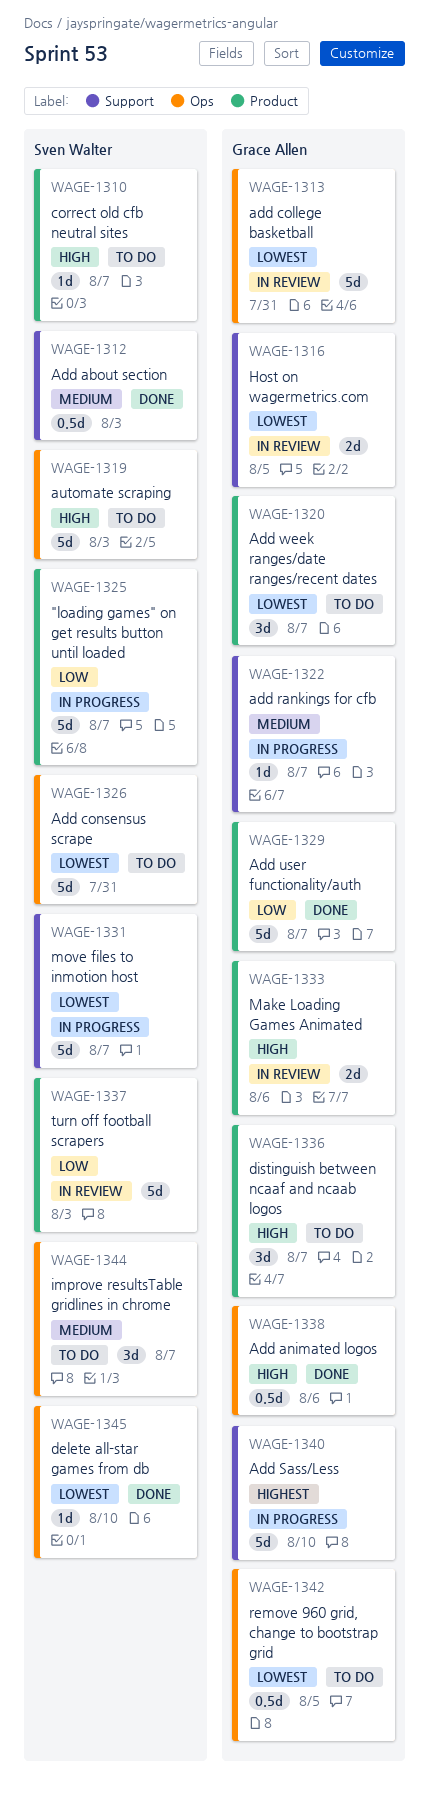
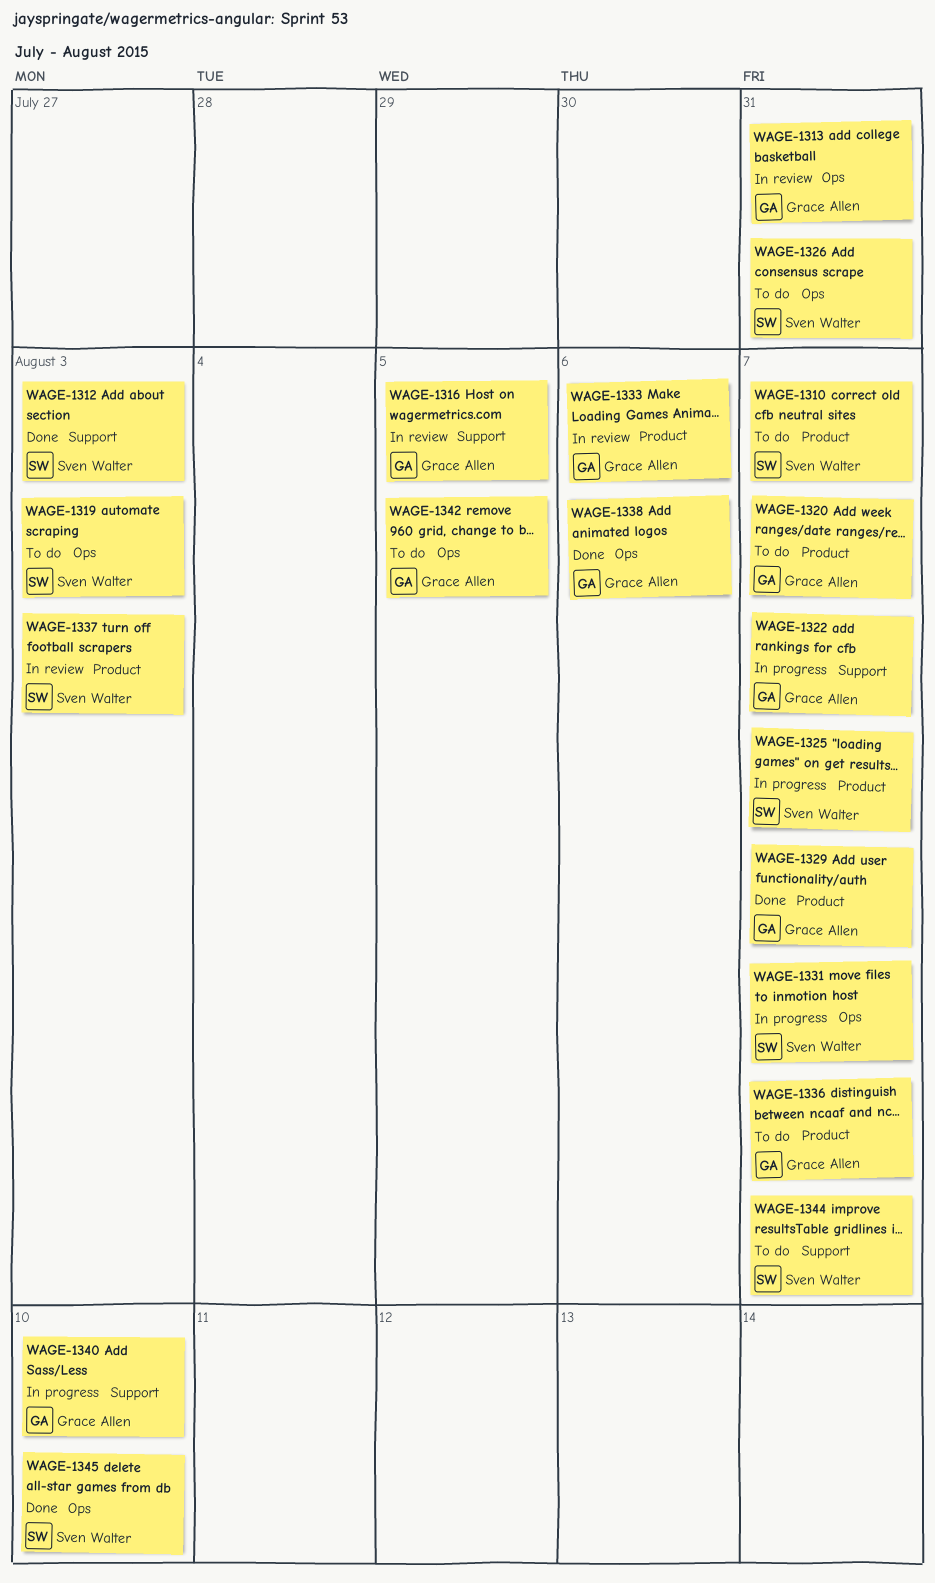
WAGE-1331, label: Support -> Ops
WAGE-1344, label: Ops -> Support

